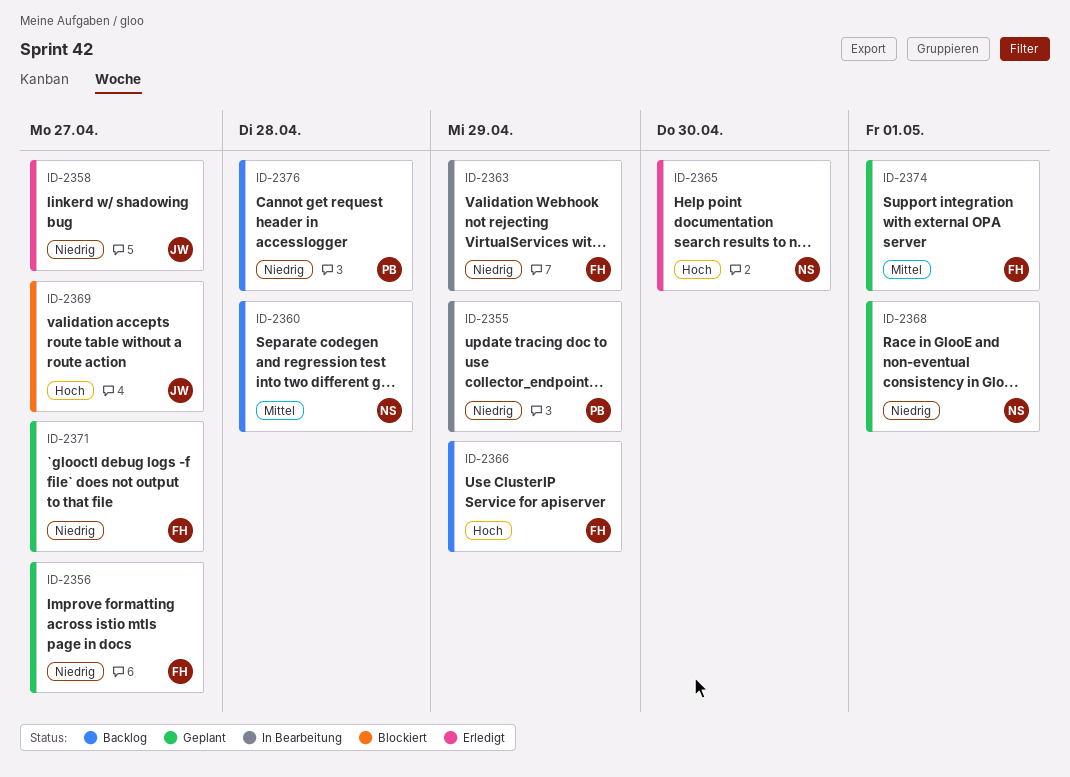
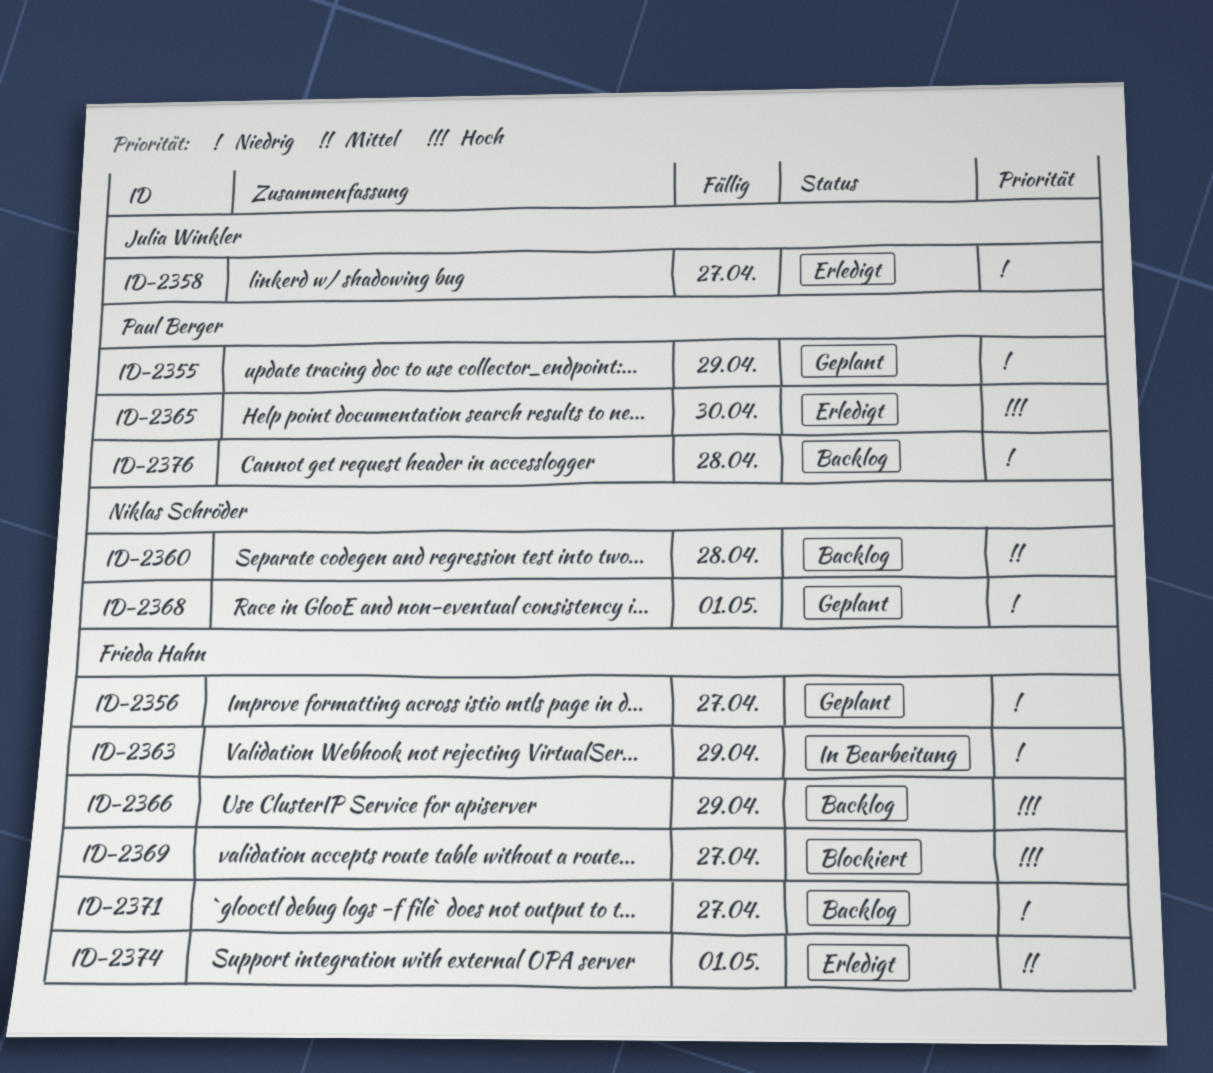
ID-2355, status: In Bearbeitung -> Geplant
ID-2365, owner: Niklas Schröder -> Paul Berger
ID-2369, owner: Julia Winkler -> Frieda Hahn
ID-2371, status: Geplant -> Backlog
ID-2374, status: Geplant -> Erledigt

